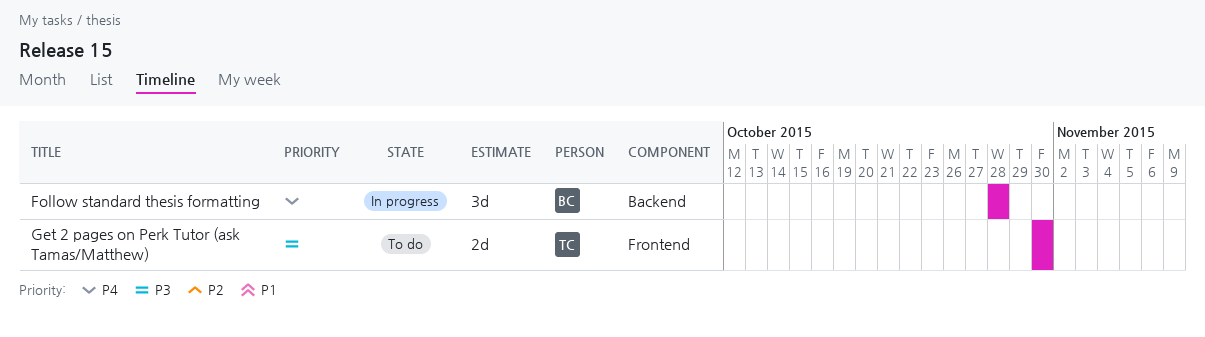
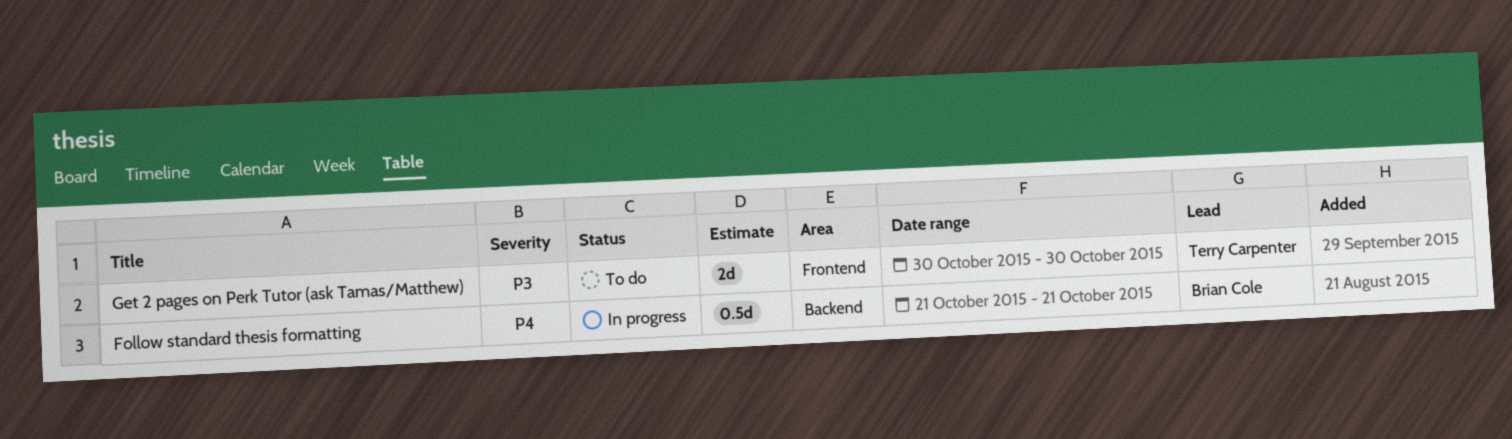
Follow standard thesis formatting, estimate: 3d -> 0.5d
Follow standard thesis formatting, start: Oct 28 -> Oct 21
Follow standard thesis formatting, due: Oct 28 -> Oct 21

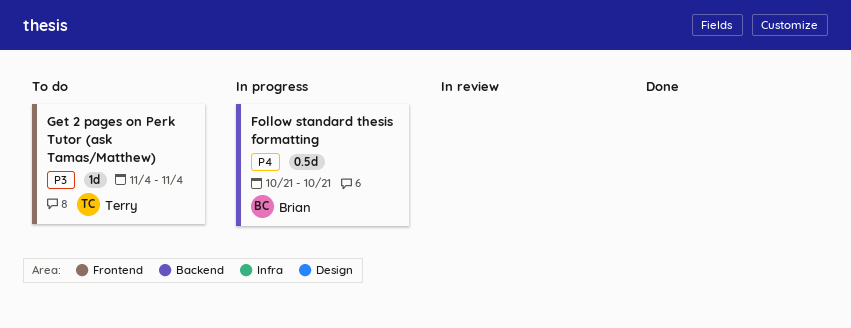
Get 2 pages on Perk Tutor (ask Tamas/Matthew), estimate: 2d -> 1d
Get 2 pages on Perk Tutor (ask Tamas/Matthew), start: Oct 30 -> Nov 4
Get 2 pages on Perk Tutor (ask Tamas/Matthew), due: Oct 30 -> Nov 4

